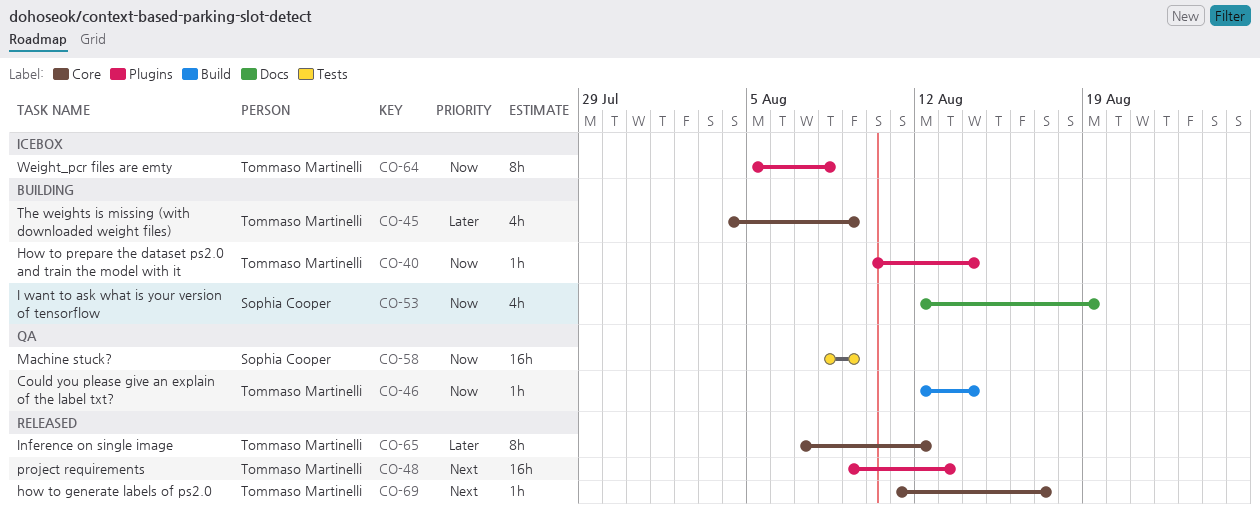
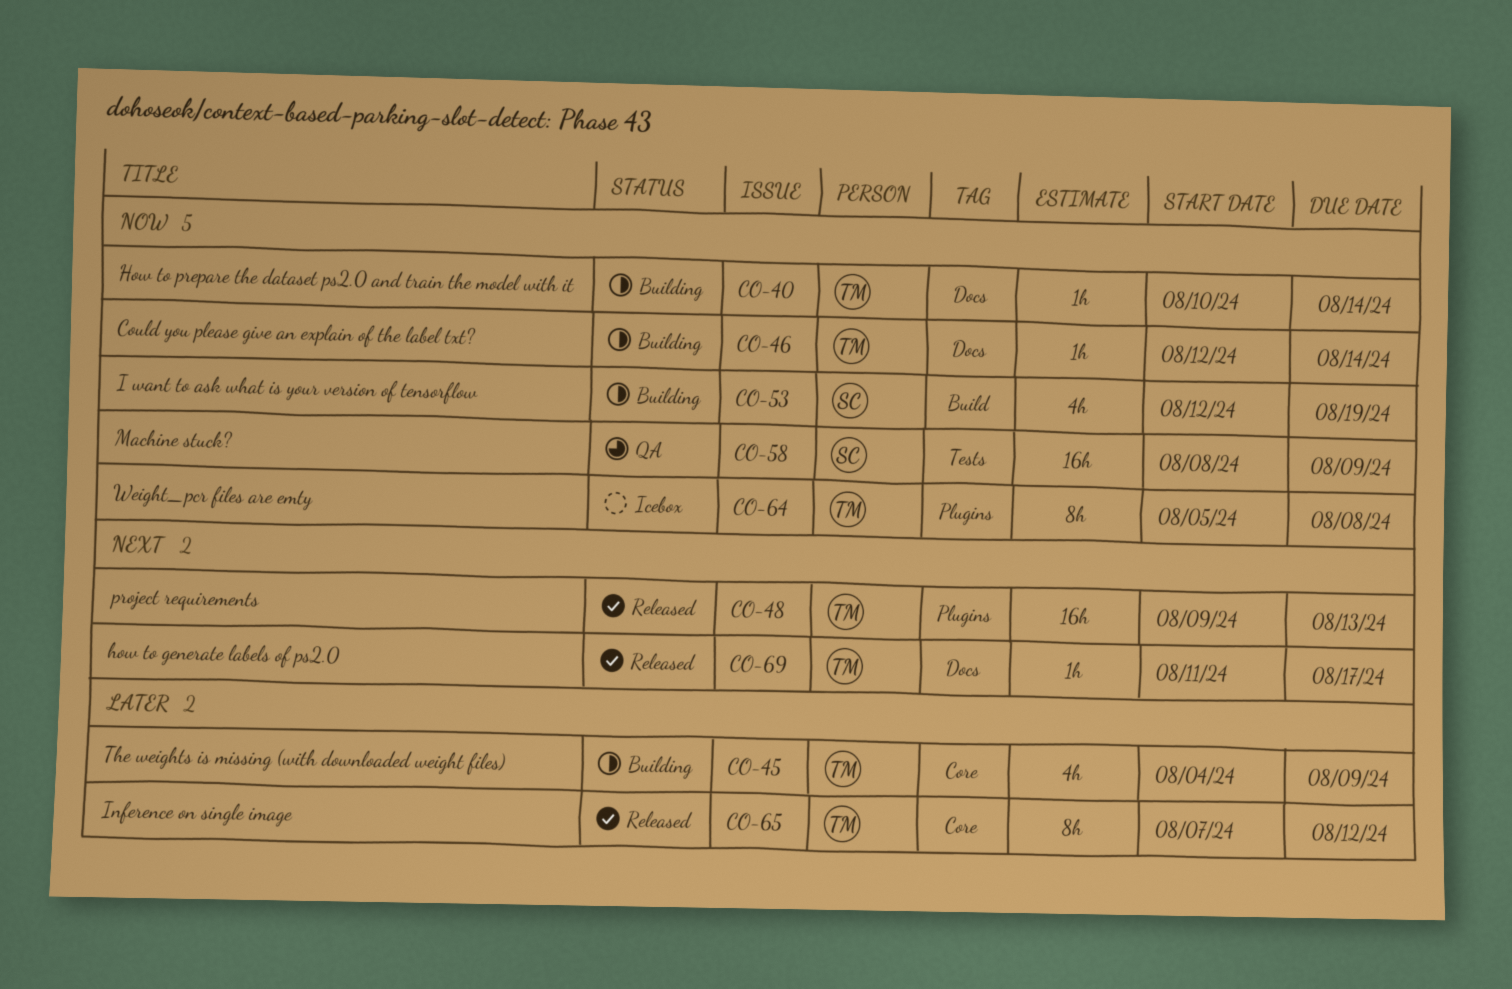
CO-40, label: Plugins -> Docs
CO-46, status: QA -> Building
CO-46, label: Build -> Docs
CO-53, label: Docs -> Build
CO-69, label: Core -> Docs

